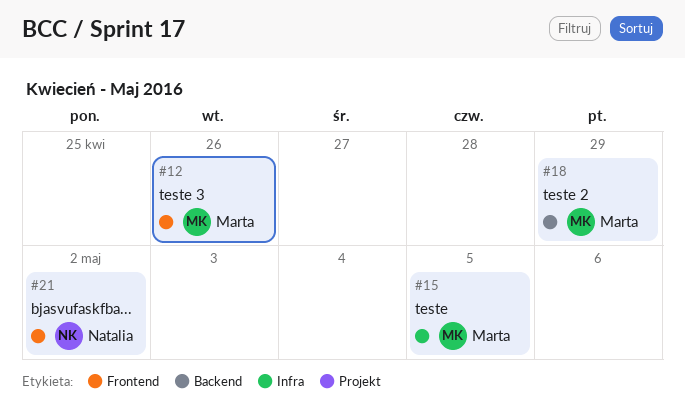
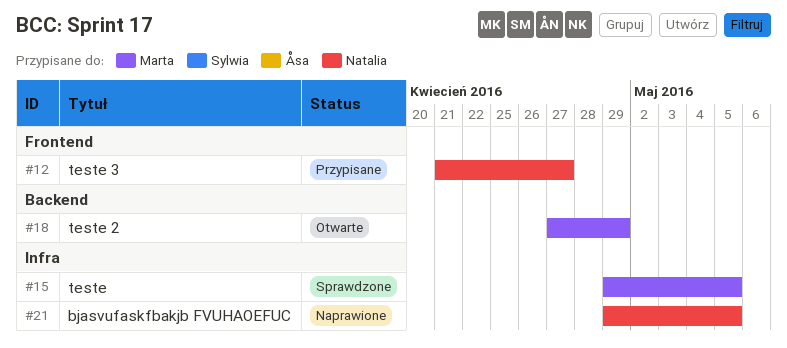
#12, owner: Marta -> Natalia
#12, due: Apr 26 -> Apr 27
#21, label: Frontend -> Infra
#21, due: May 2 -> May 5

